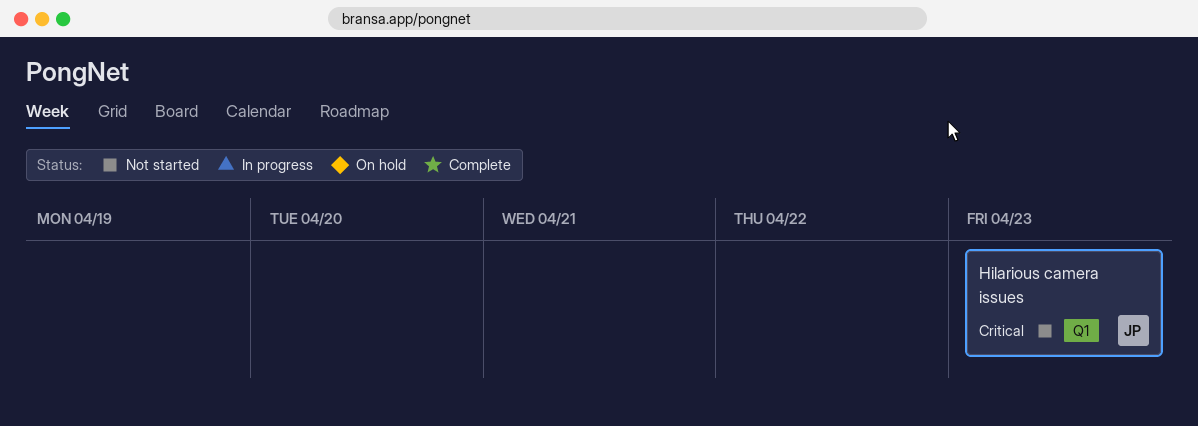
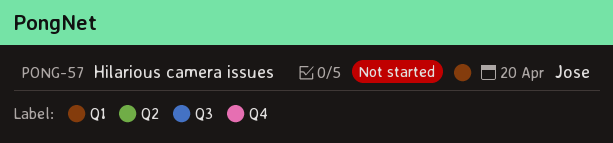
Hilarious camera issues, due: Apr 23 -> Apr 20

